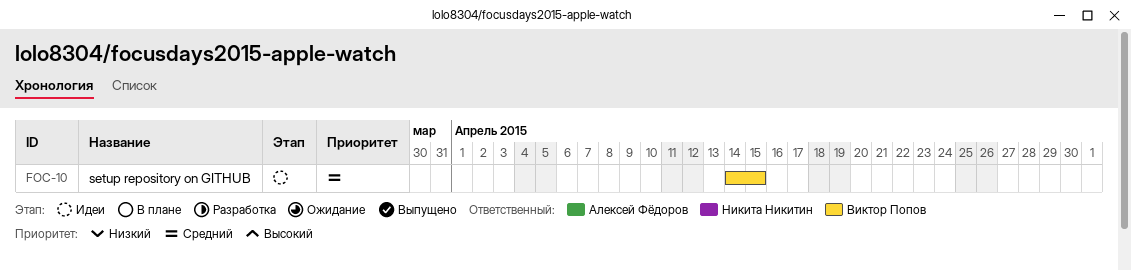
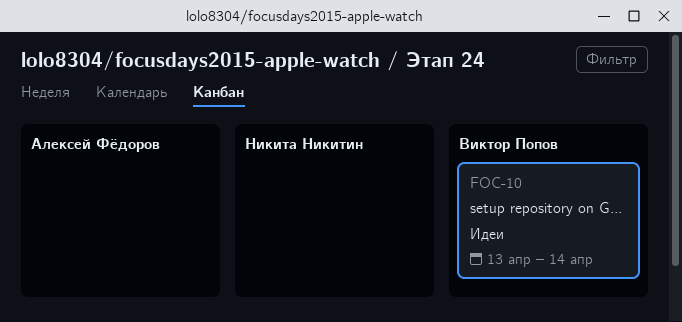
FOC-10, start: Apr 14 -> Apr 13
FOC-10, due: Apr 15 -> Apr 14

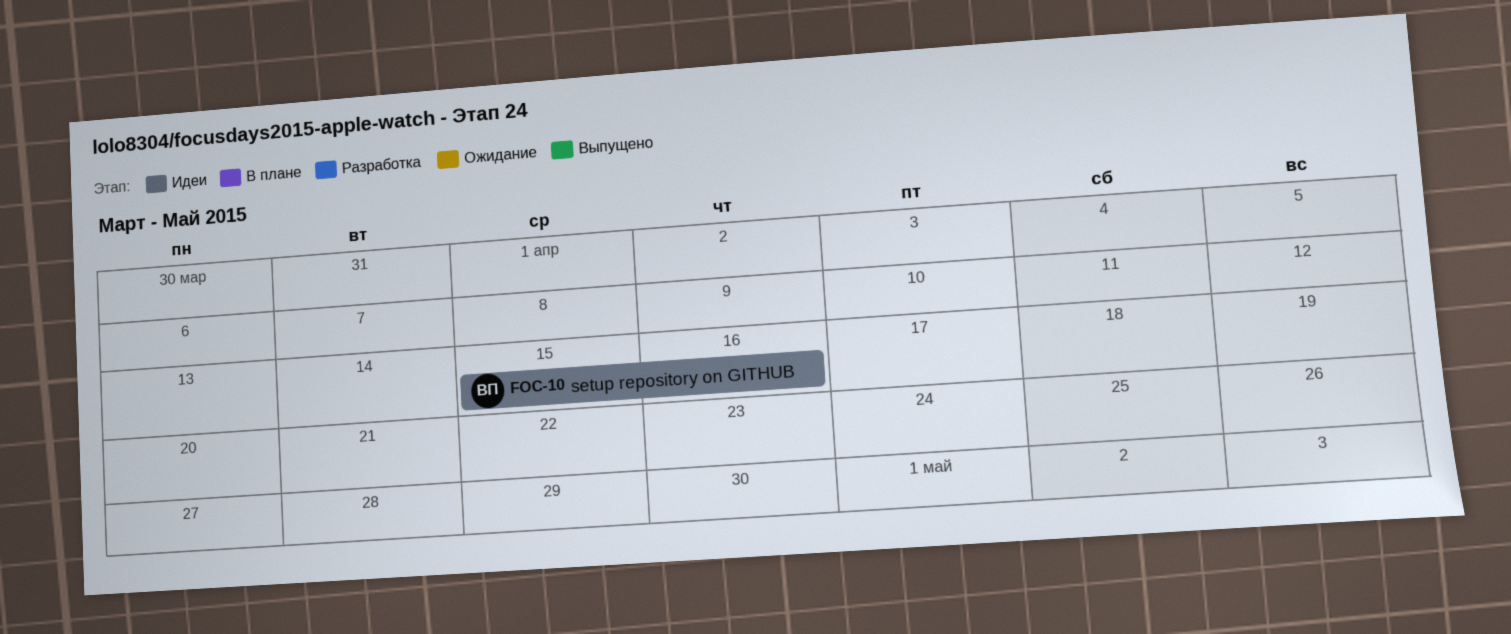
FOC-10, start: Apr 13 -> Apr 15
FOC-10, due: Apr 14 -> Apr 16

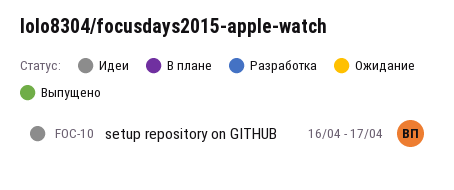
FOC-10, start: Apr 15 -> Apr 16
FOC-10, due: Apr 16 -> Apr 17

